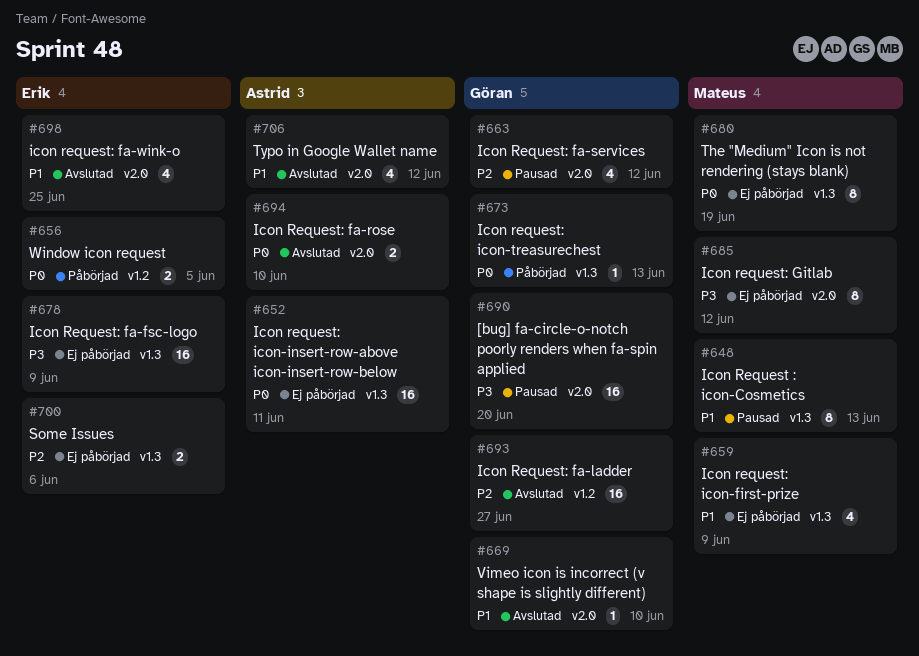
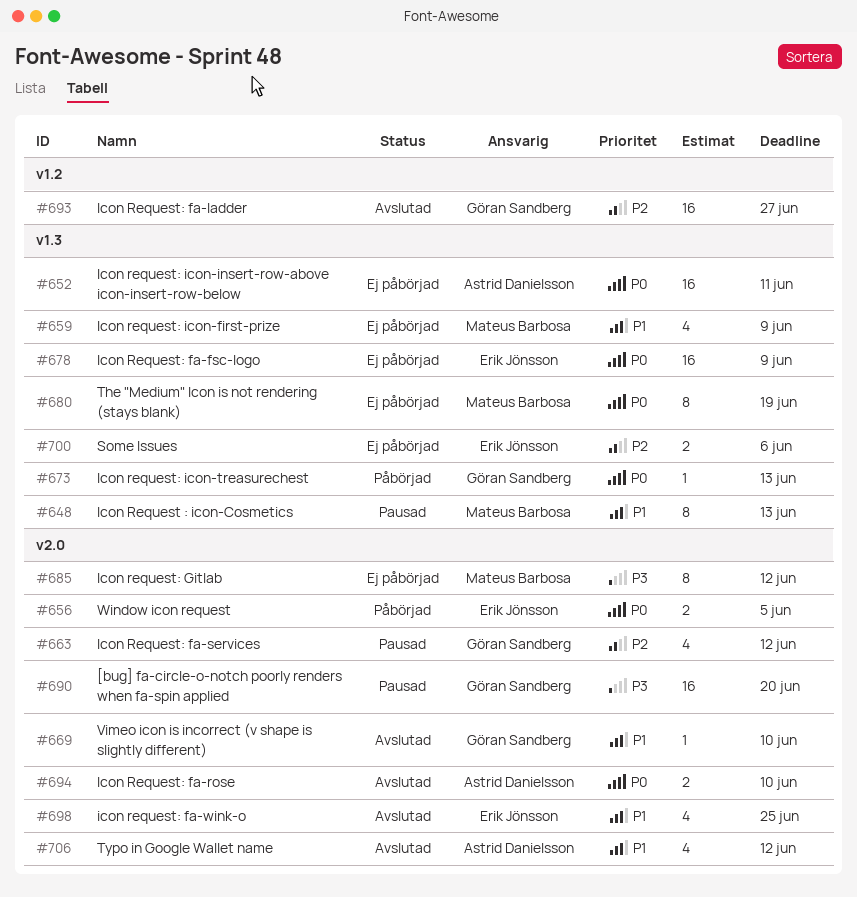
#656, label: v1.2 -> v2.0
#678, priority: P3 -> P0

